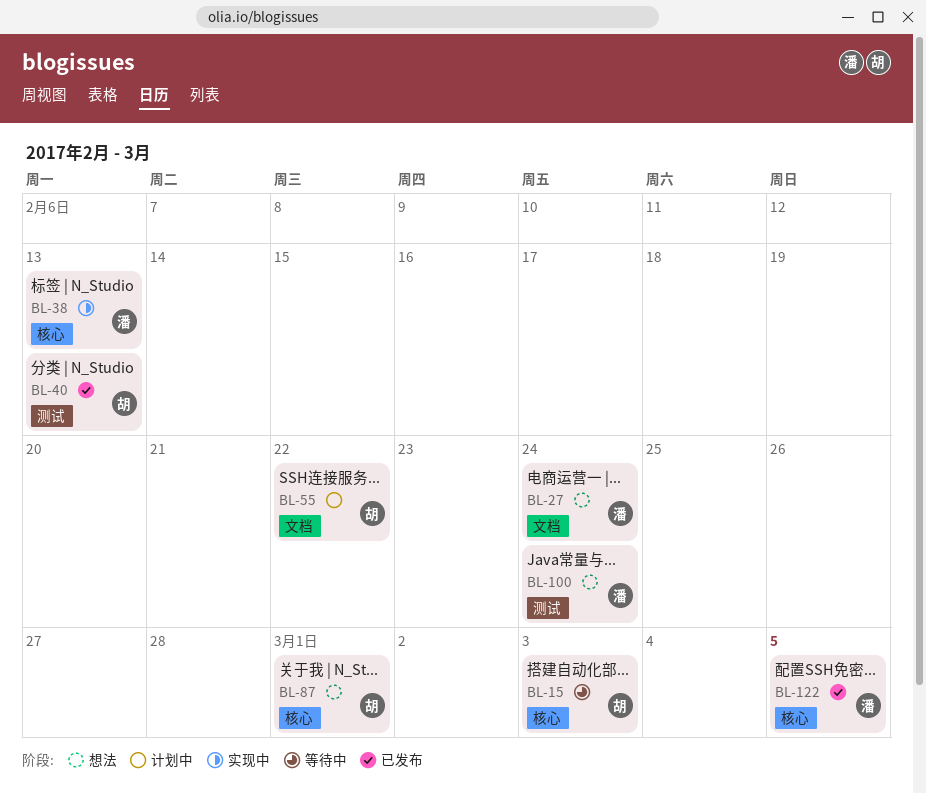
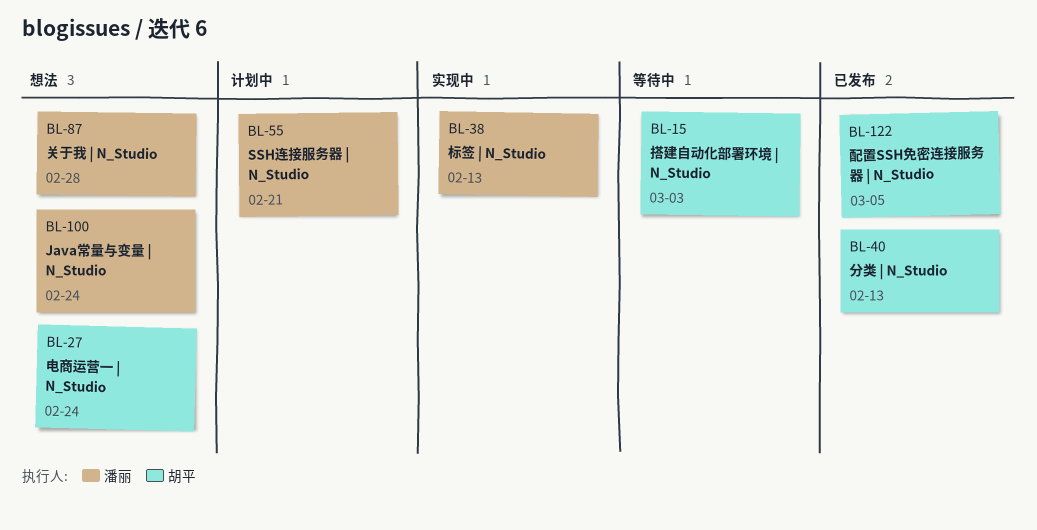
BL-27, owner: 潘丽 -> 胡平
BL-55, owner: 胡平 -> 潘丽
BL-55, due: Feb 22 -> Feb 21
BL-87, owner: 胡平 -> 潘丽
BL-87, due: Mar 1 -> Feb 28
BL-122, owner: 潘丽 -> 胡平

